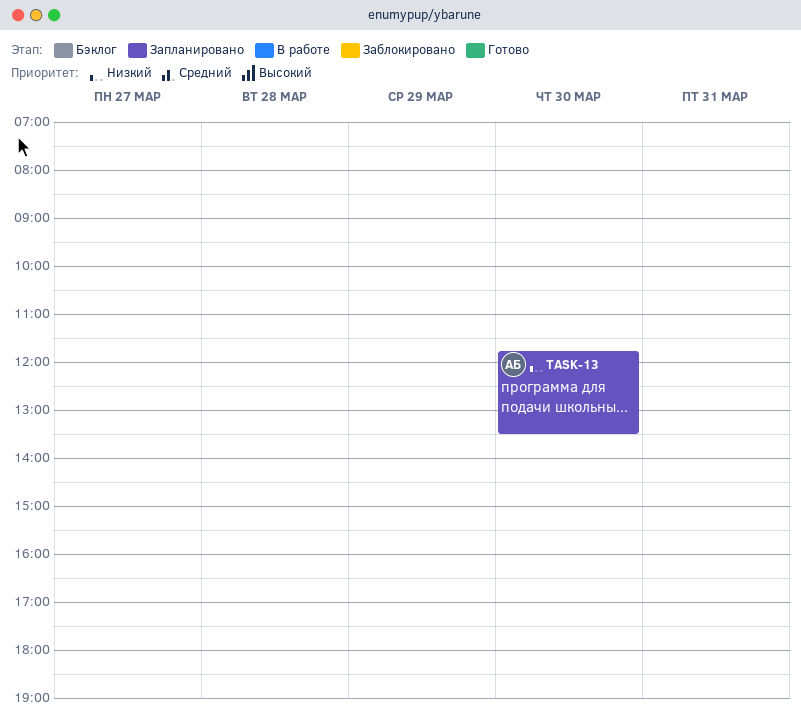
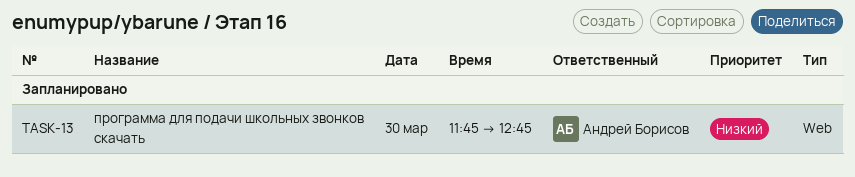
TASK-13, ends: 13:30 -> 12:45

